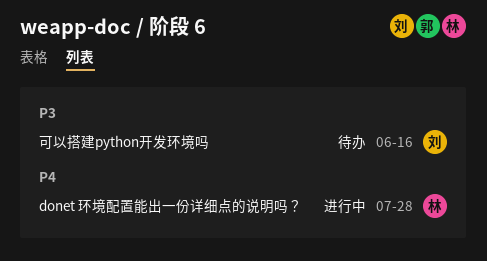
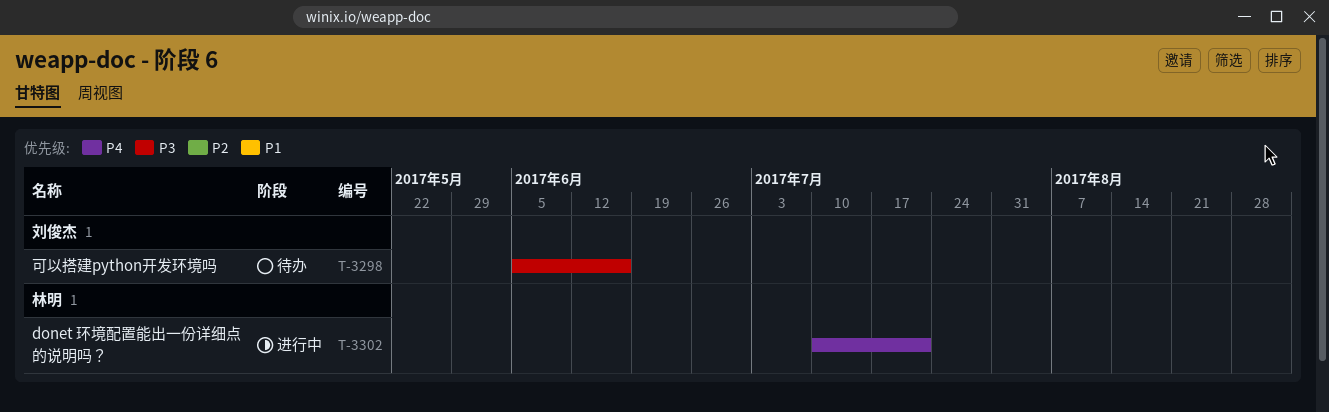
donet 环境配置能出一份详细点的说明吗？, due: Jul 28 -> Jul 21

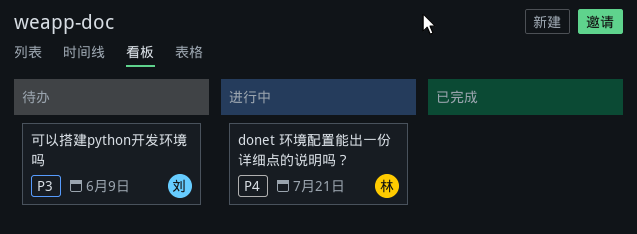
可以搭建python开发环境吗, due: Jun 16 -> Jun 9

